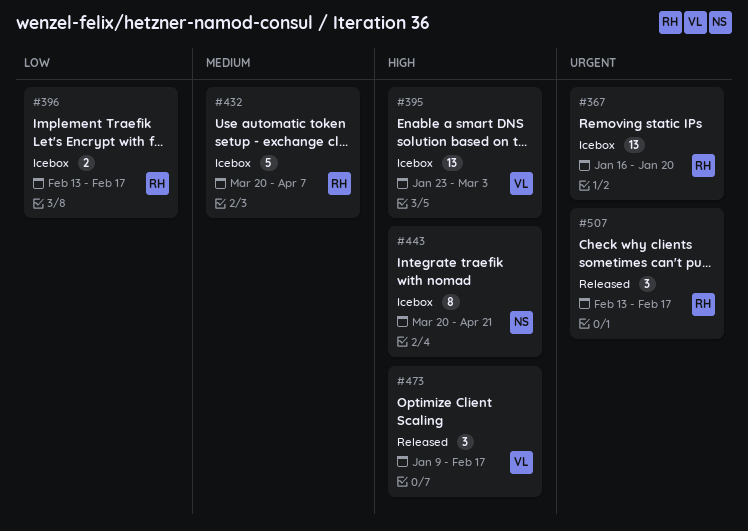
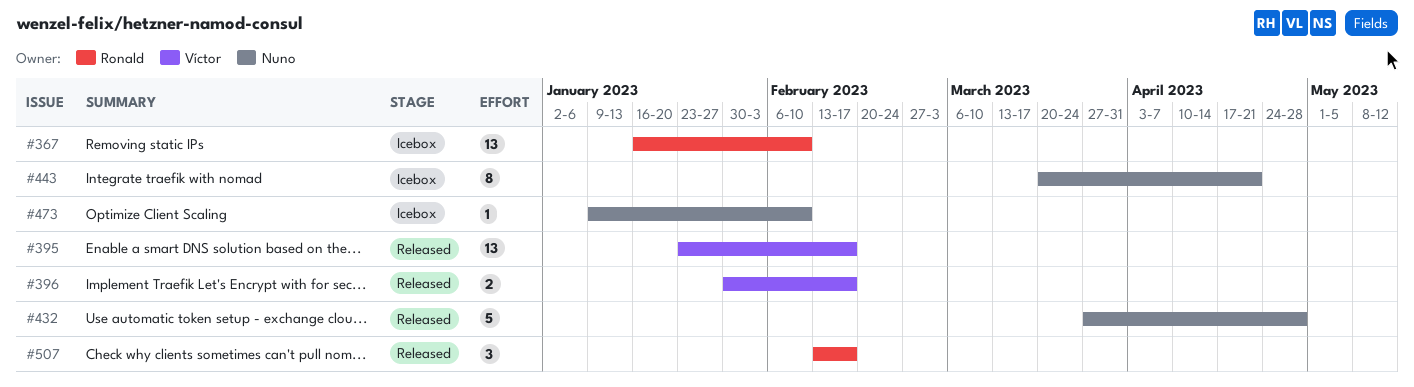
#367, due: Jan 20 -> Feb 10
#395, status: Icebox -> Released
#395, due: Mar 3 -> Feb 17
#396, status: Icebox -> Released
#396, owner: Ronald -> Víctor
#396, start: Feb 13 -> Jan 30
#432, status: Icebox -> Released
#432, owner: Ronald -> Nuno
#432, start: Mar 20 -> Mar 27
#432, due: Apr 7 -> Apr 28
#473, status: Released -> Icebox
#473, owner: Víctor -> Nuno
#473, estimate: 3 -> 1
#473, due: Feb 17 -> Feb 10

